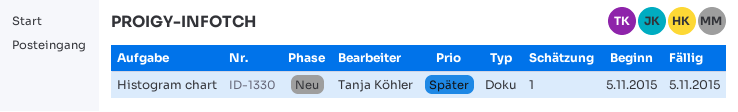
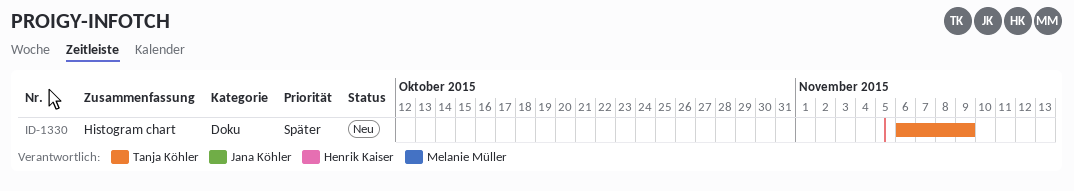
ID-1330, start: Nov 5 -> Nov 6
ID-1330, due: Nov 5 -> Nov 9

